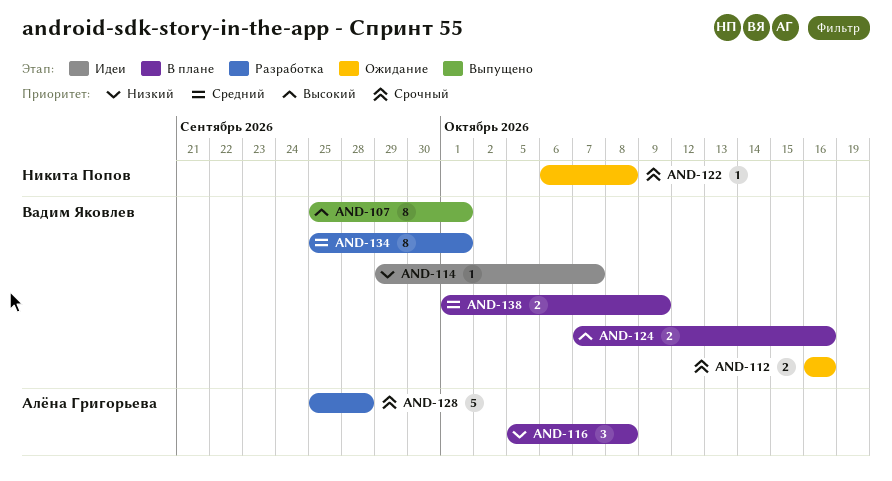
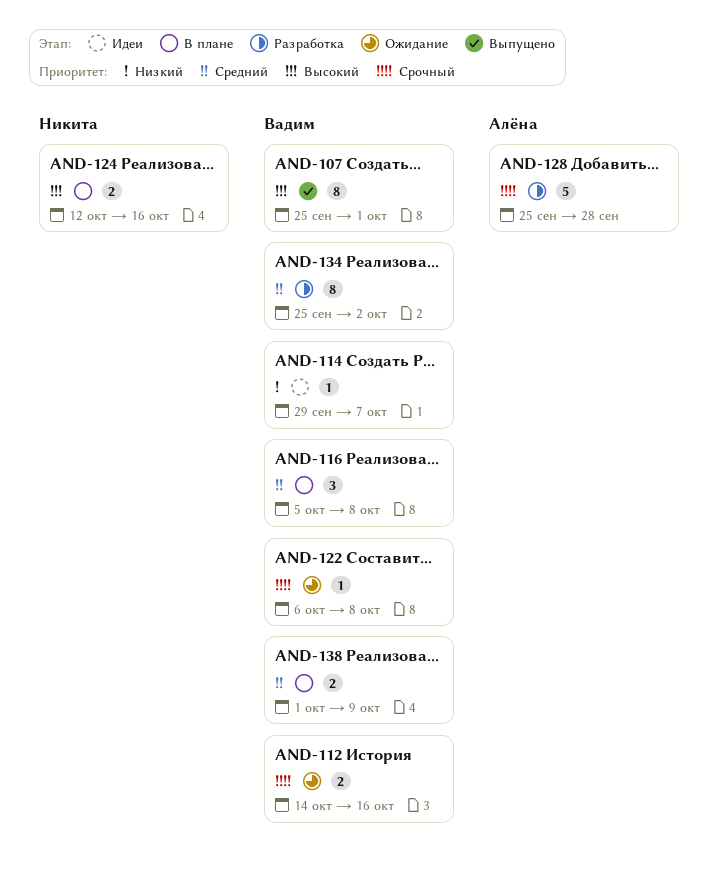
AND-112, start: Oct 16 -> Oct 14
AND-116, owner: Алёна Григорьева -> Вадим Яковлев
AND-116, priority: Низкий -> Средний
AND-122, owner: Никита Попов -> Вадим Яковлев
AND-124, owner: Вадим Яковлев -> Никита Попов
AND-124, start: Oct 7 -> Oct 12
AND-134, due: Oct 1 -> Oct 2

